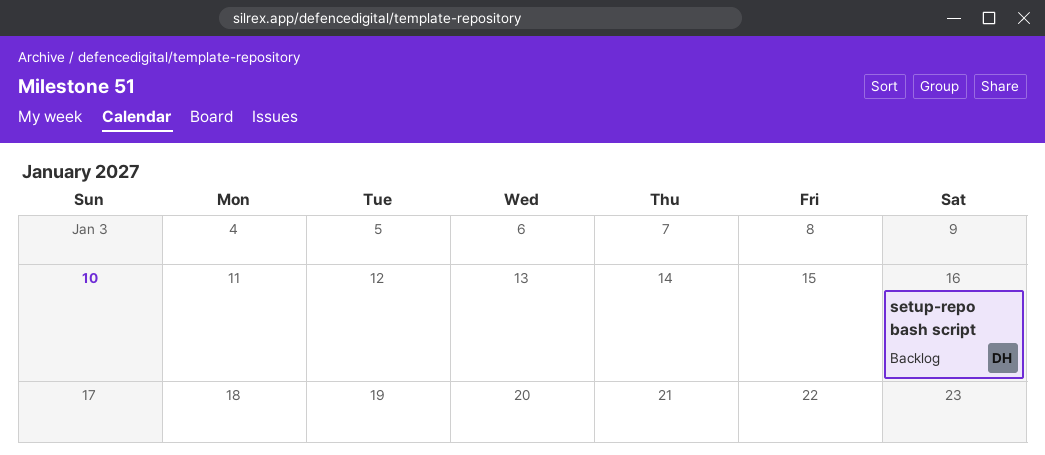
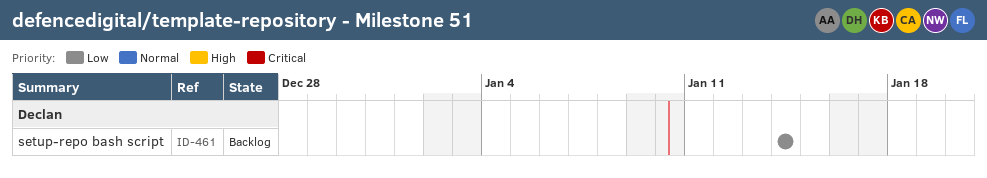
setup-repo bash script, due: Jan 16 -> Jan 14

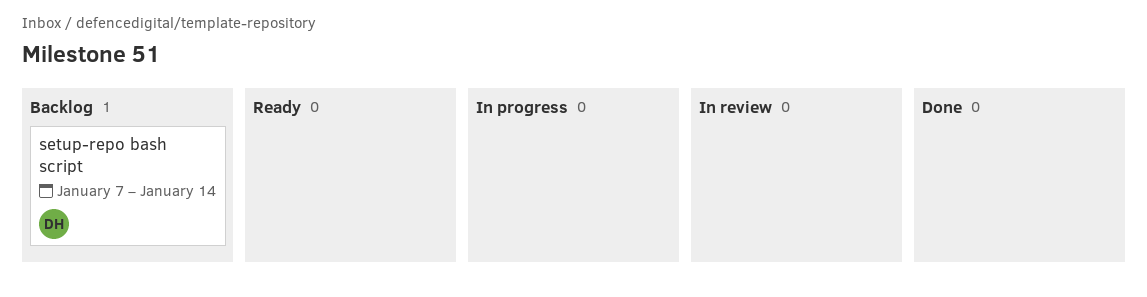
setup-repo bash script, start: Jan 14 -> Jan 7

